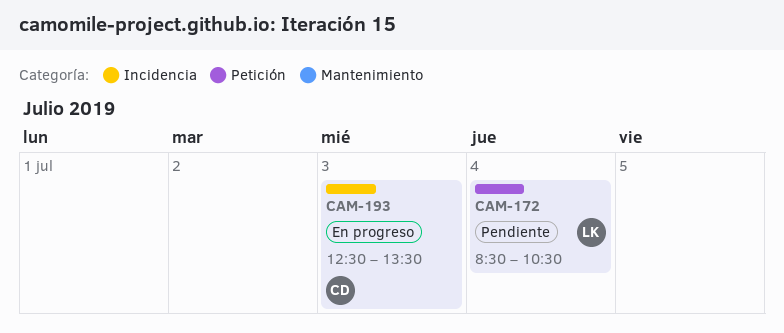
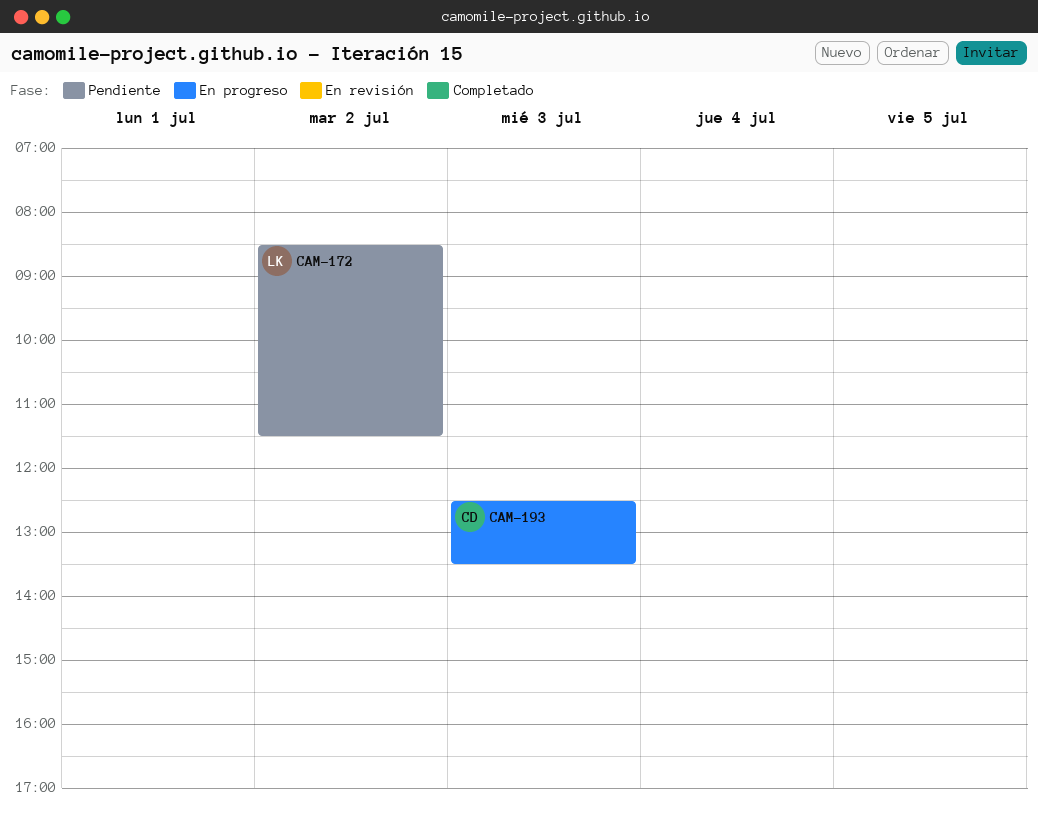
CAM-172, day: Jul 4 -> Jul 2
CAM-172, ends: 10:30 -> 11:30

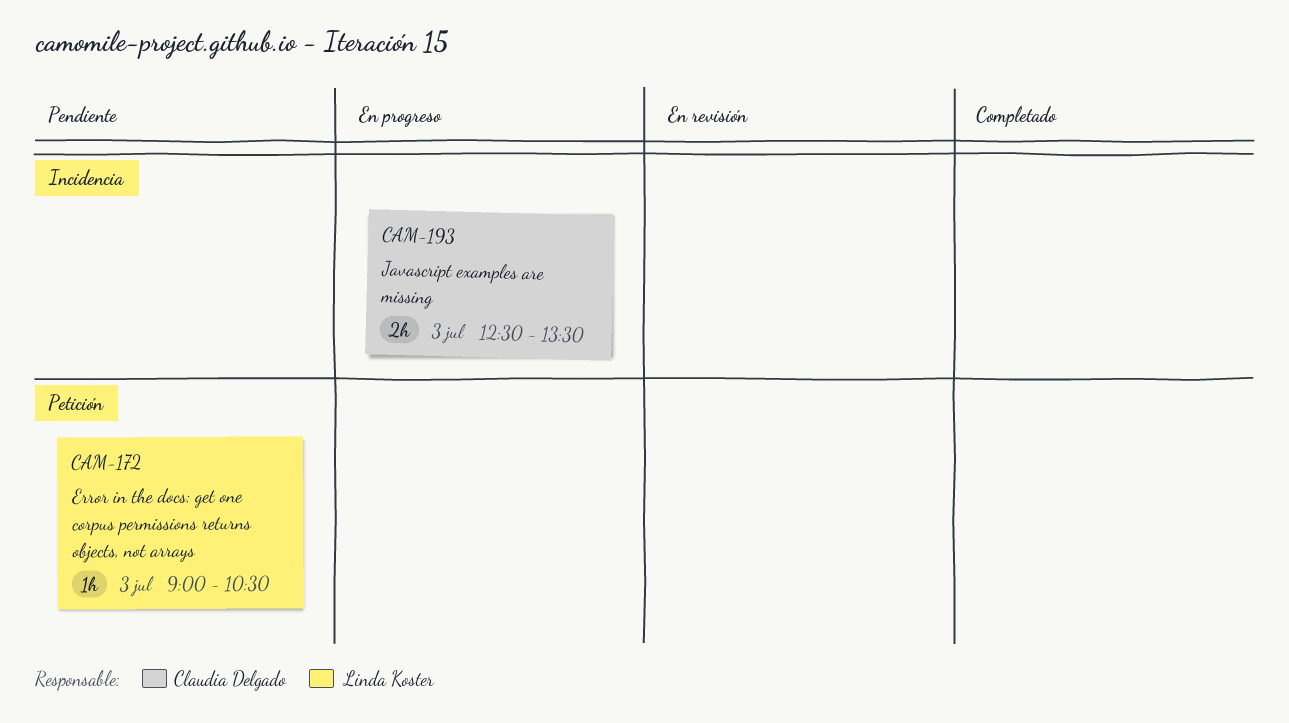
CAM-172, day: Jul 2 -> Jul 3
CAM-172, begins: 08:30 -> 09:00
CAM-172, ends: 11:30 -> 10:30

